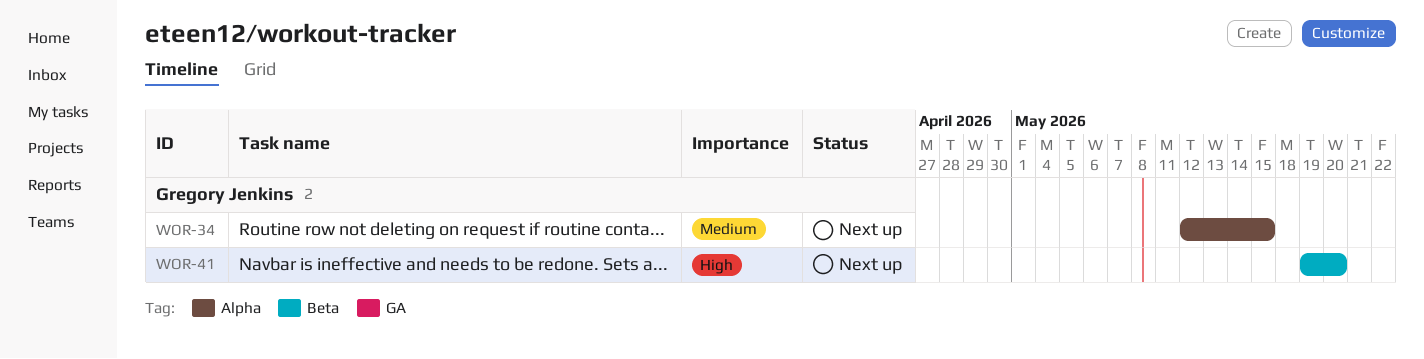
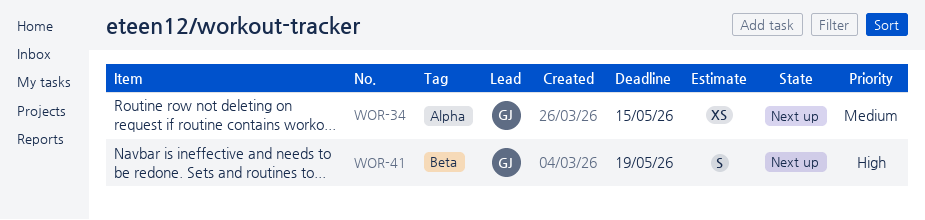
WOR-41, due: May 20 -> May 19

